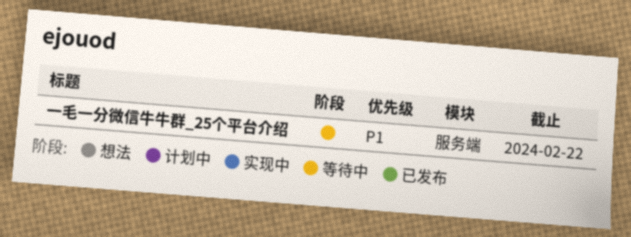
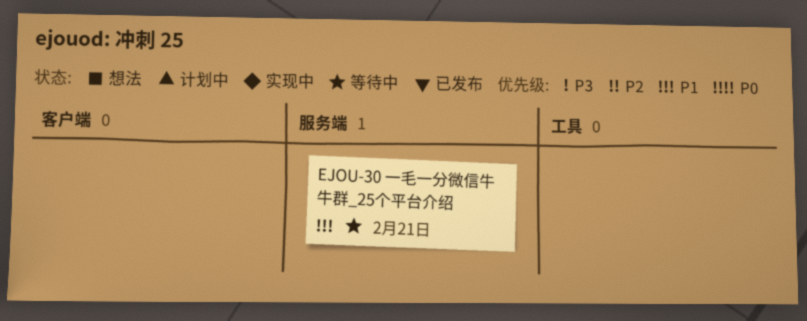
一毛一分微信牛牛群_25个平台介绍, due: Feb 22 -> Feb 21

